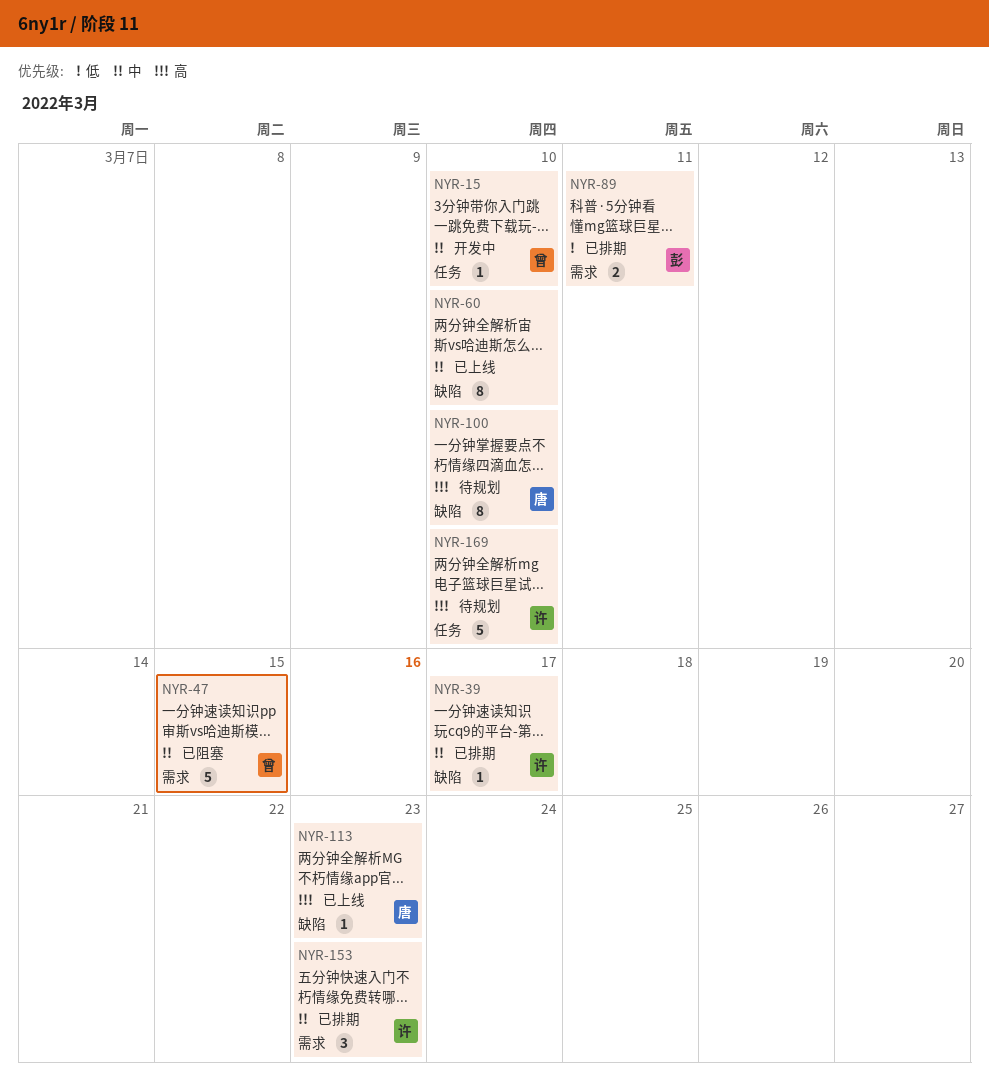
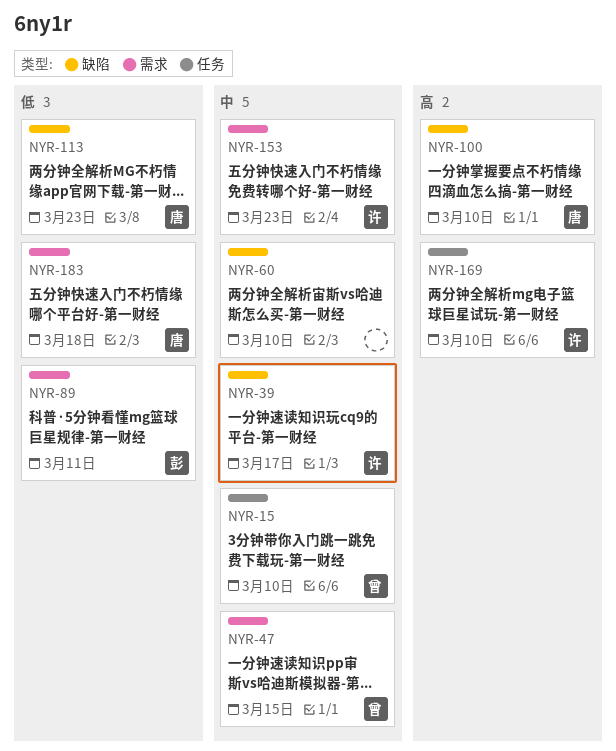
NYR-113, priority: 高 -> 低
NYR-183: none -> present

